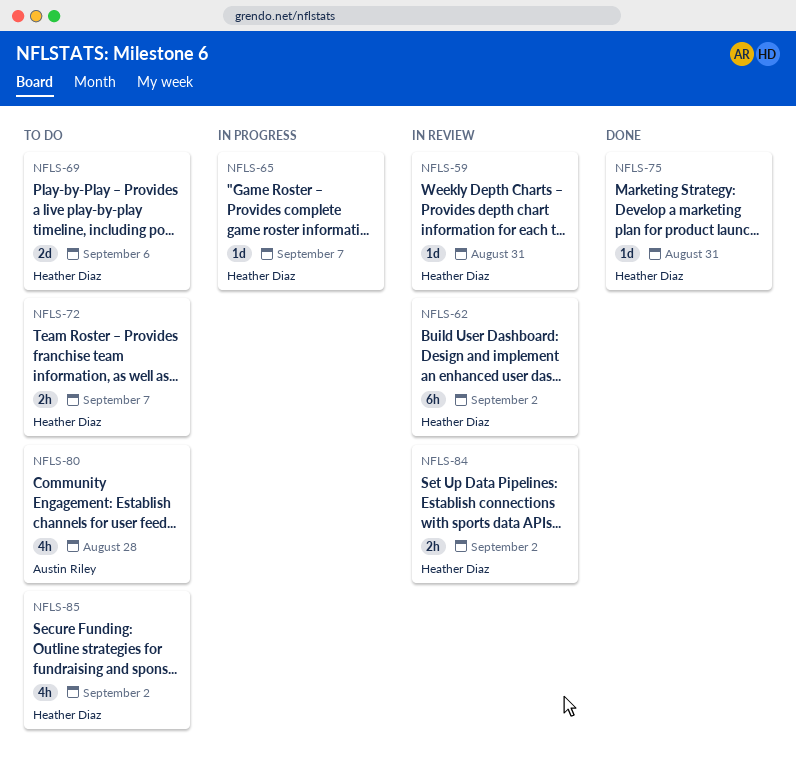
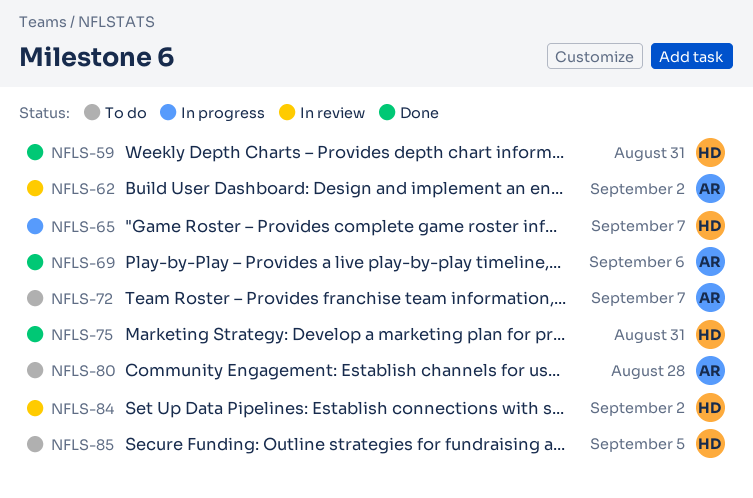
NFLS-59, status: In review -> Done
NFLS-62, owner: Heather Diaz -> Austin Riley
NFLS-69, status: To do -> Done
NFLS-69, owner: Heather Diaz -> Austin Riley
NFLS-72, owner: Heather Diaz -> Austin Riley
NFLS-85, due: Sep 2 -> Sep 5

